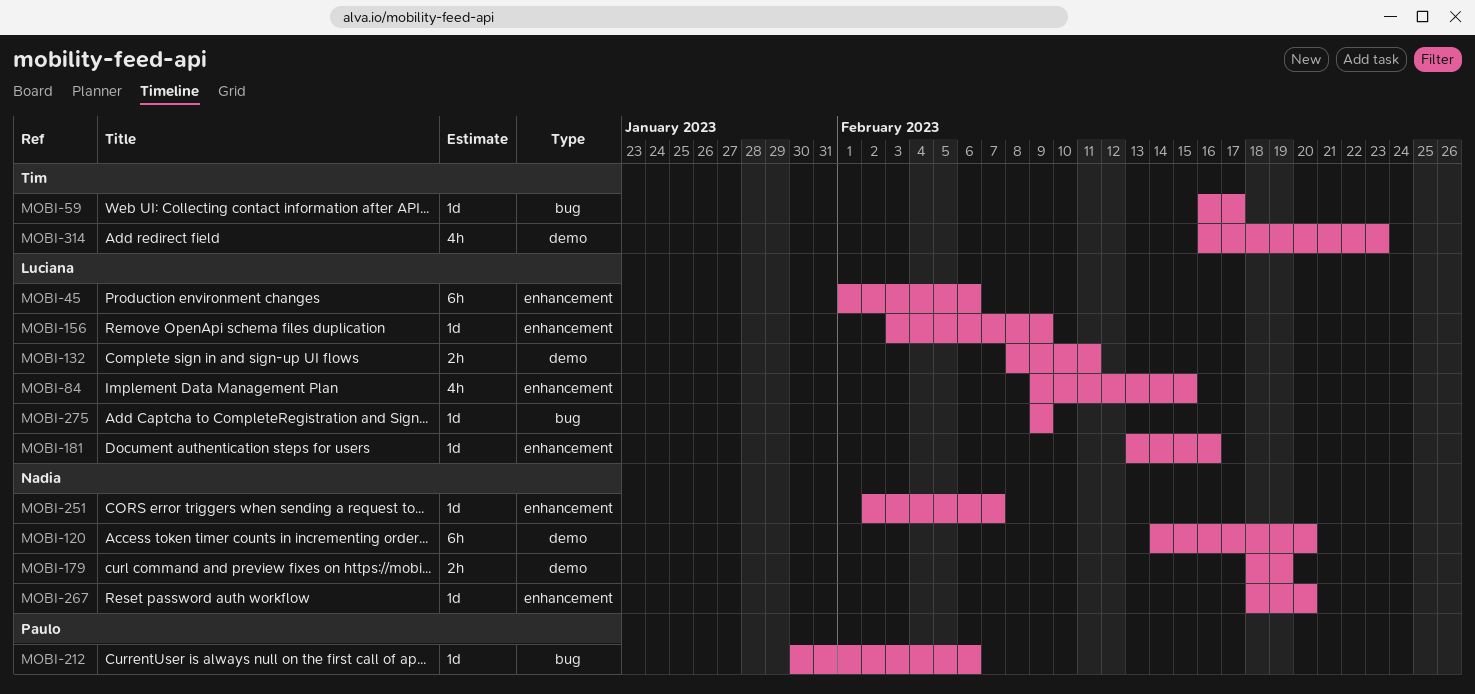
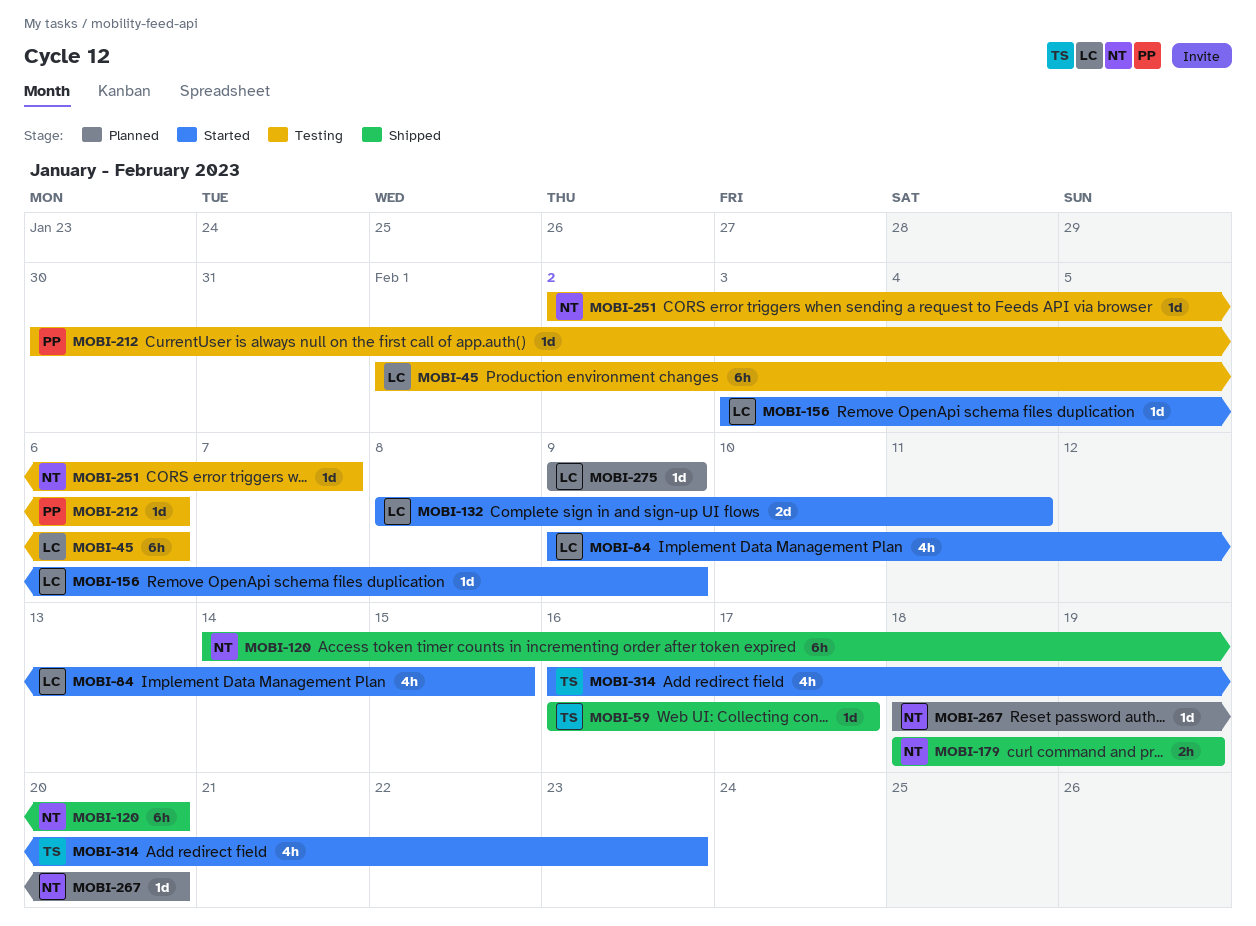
MOBI-132, estimate: 2h -> 2d
MOBI-181: present -> none

